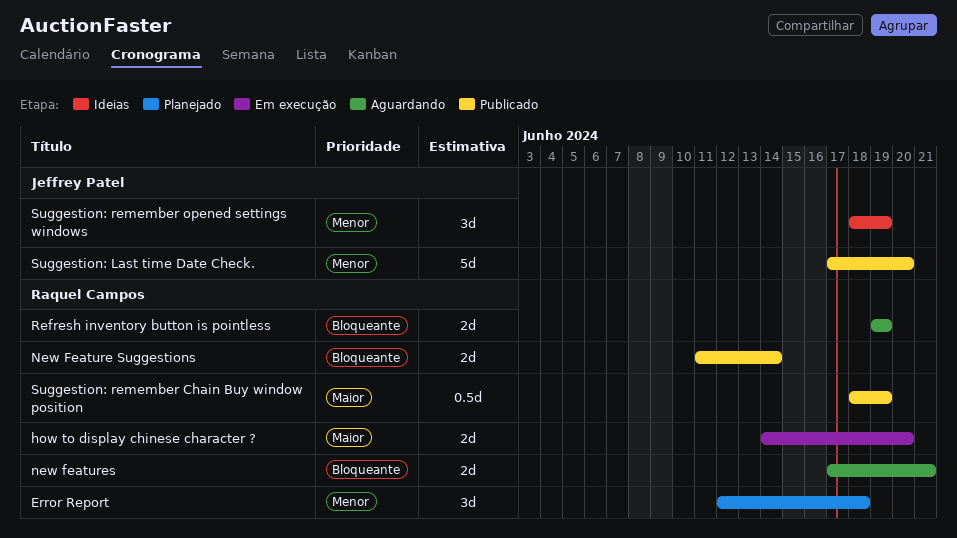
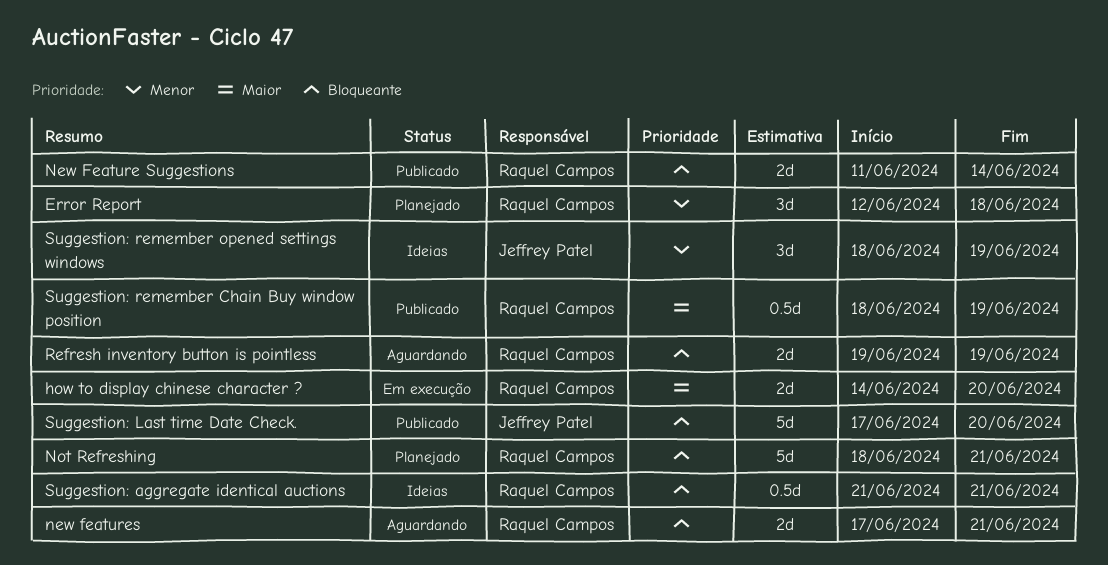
Not Refreshing: none -> present
Suggestion: aggregate identical auctions: none -> present
Suggestion: Last time Date Check., priority: Menor -> Bloqueante

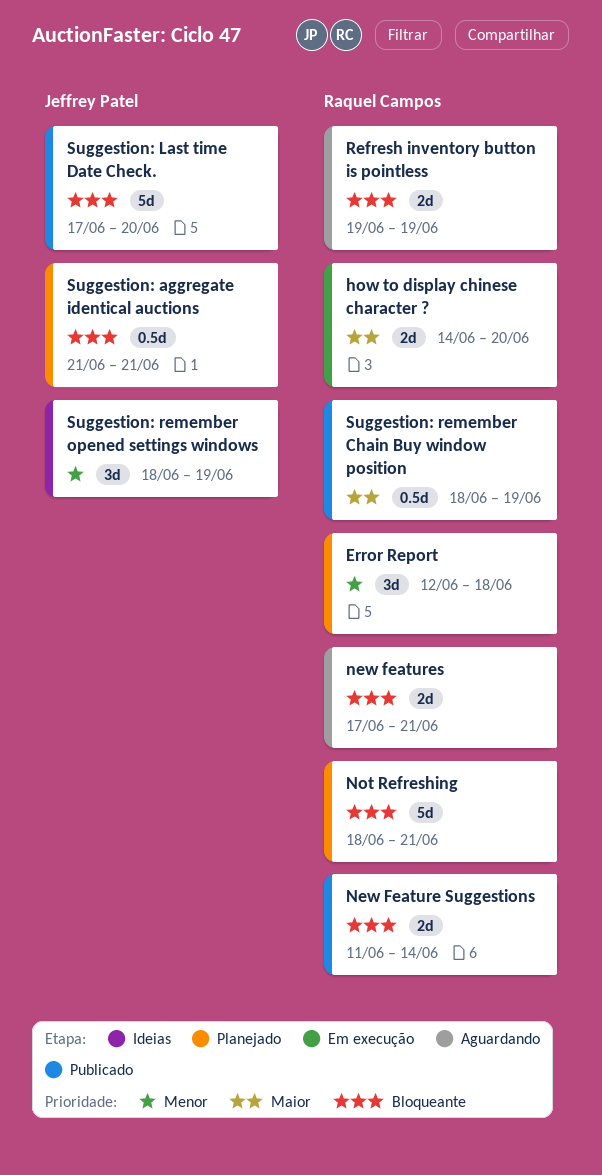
Suggestion: aggregate identical auctions, status: Ideias -> Planejado
Suggestion: aggregate identical auctions, owner: Raquel Campos -> Jeffrey Patel

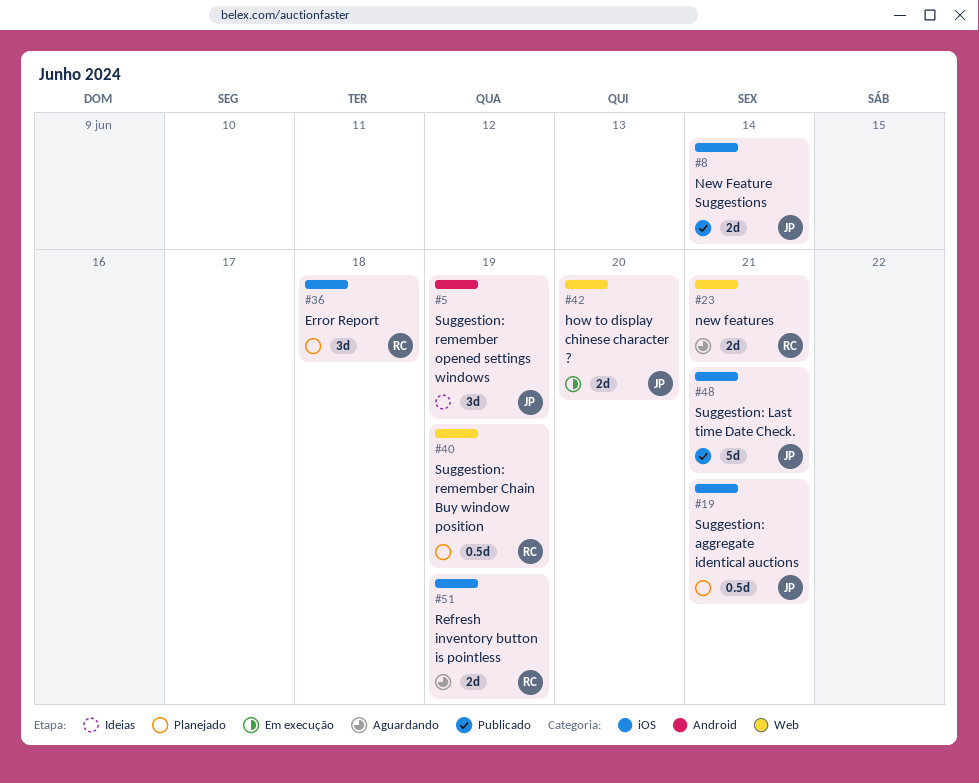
how to display chinese character ?, owner: Raquel Campos -> Jeffrey Patel
New Feature Suggestions, owner: Raquel Campos -> Jeffrey Patel
Not Refreshing: present -> none
Suggestion: Last time Date Check., due: Jun 20 -> Jun 21
Suggestion: remember Chain Buy window position, status: Publicado -> Planejado

